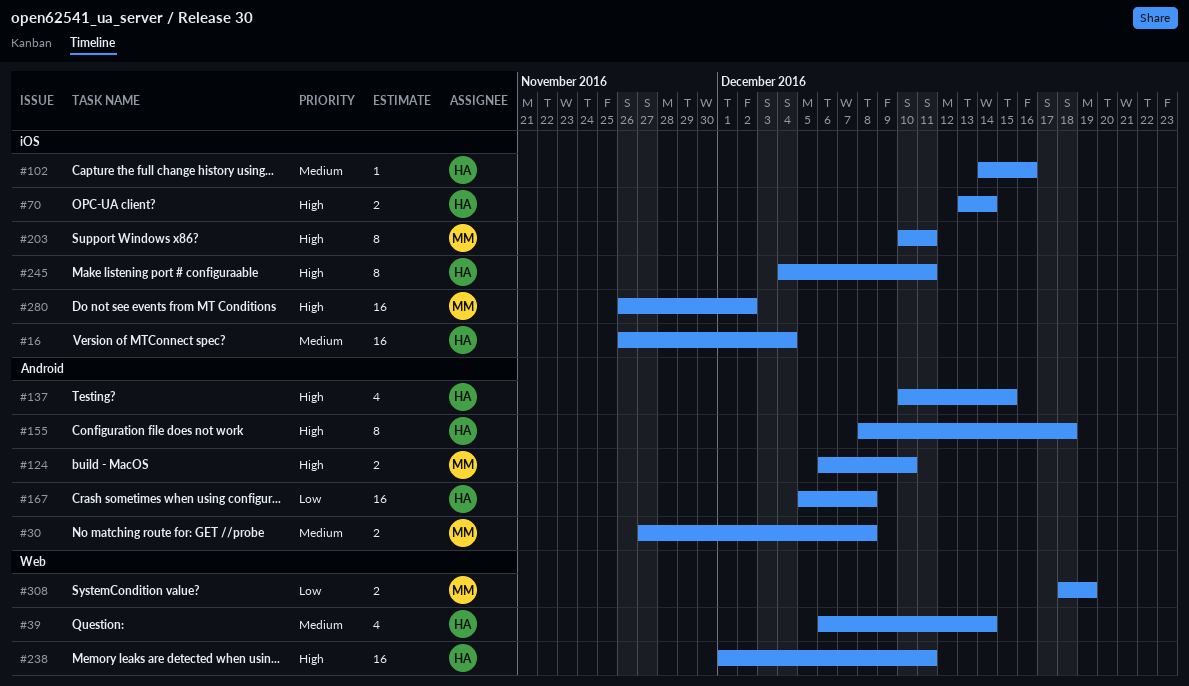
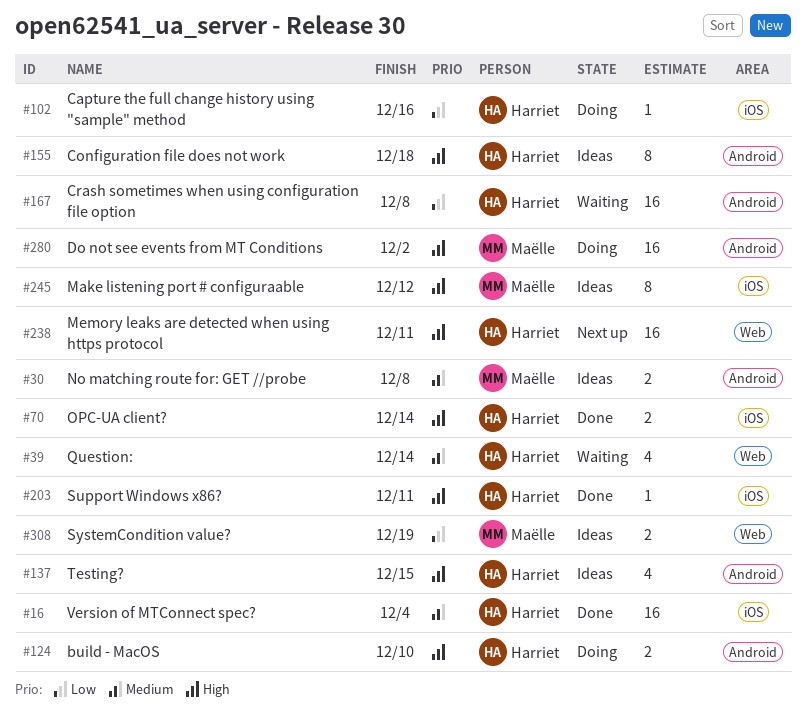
#102, priority: Medium -> Low
#124, owner: Maëlle -> Harriet
#203, owner: Maëlle -> Harriet
#203, estimate: 8 -> 1
#245, owner: Harriet -> Maëlle
#245, due: Dec 11 -> Dec 12
#280, label: iOS -> Android

